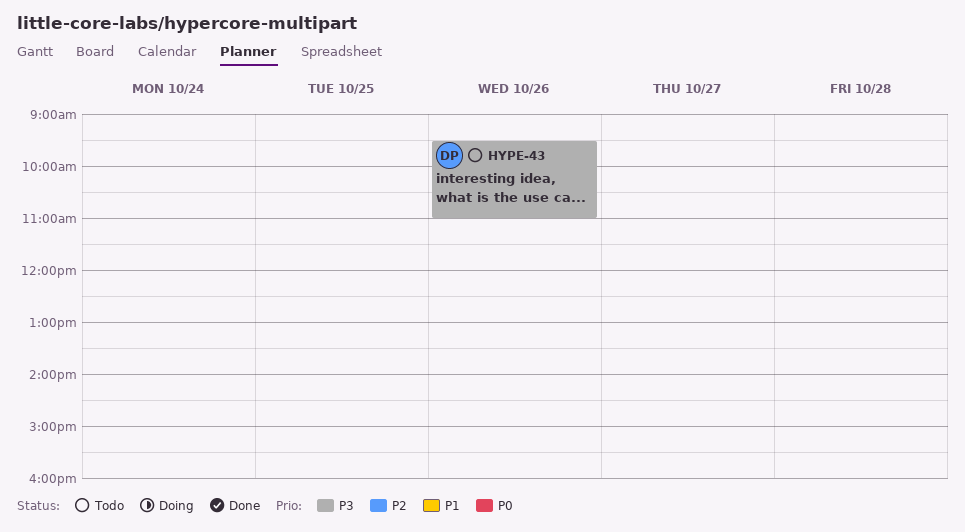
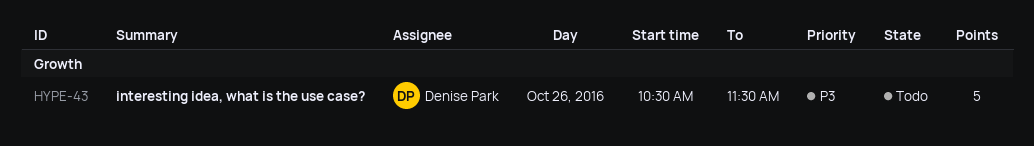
HYPE-43, begins: 09:30 -> 10:30
HYPE-43, ends: 11:00 -> 11:30

